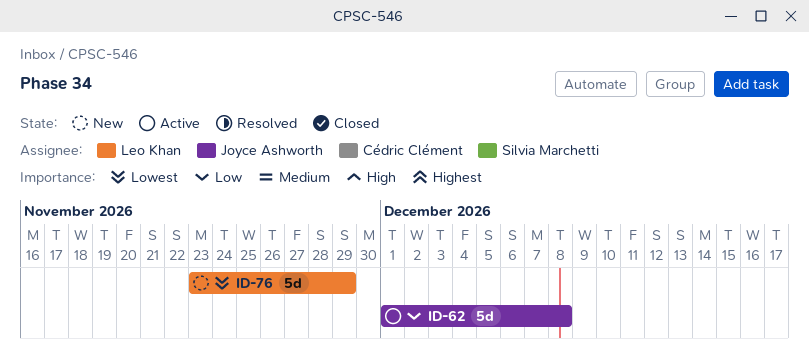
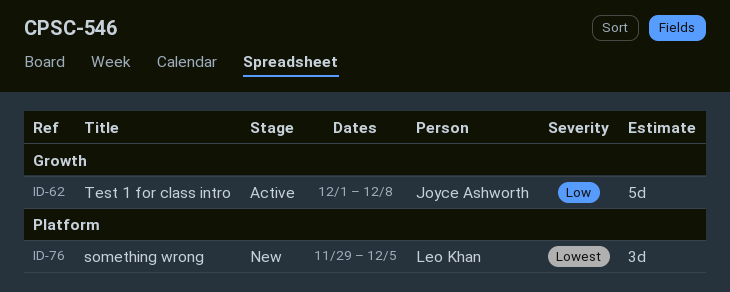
ID-76, estimate: 5d -> 3d
ID-76, start: Nov 23 -> Nov 29
ID-76, due: Nov 29 -> Dec 5

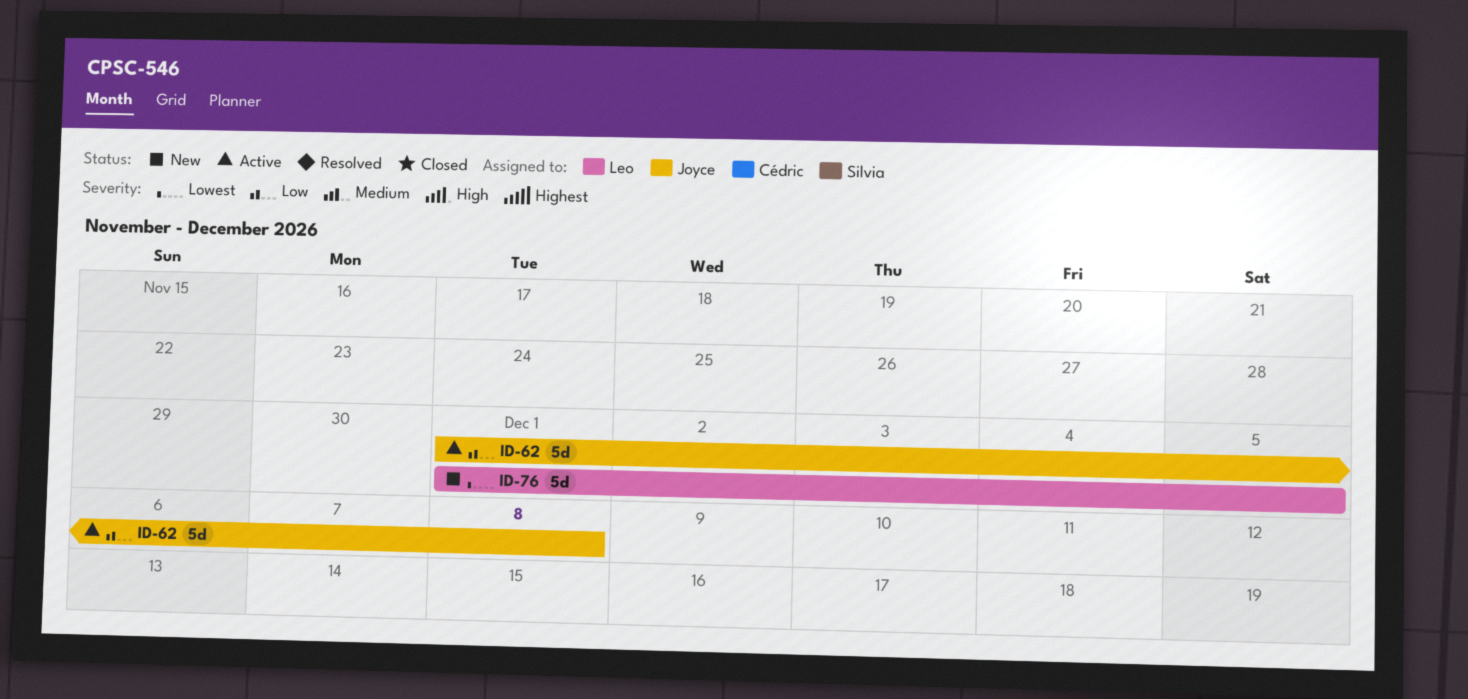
ID-76, estimate: 3d -> 5d
ID-76, start: Nov 29 -> Dec 1

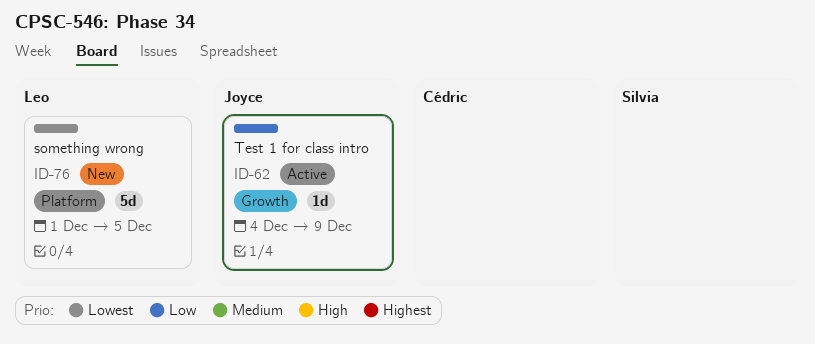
ID-62, estimate: 5d -> 1d
ID-62, start: Dec 1 -> Dec 4
ID-62, due: Dec 8 -> Dec 9

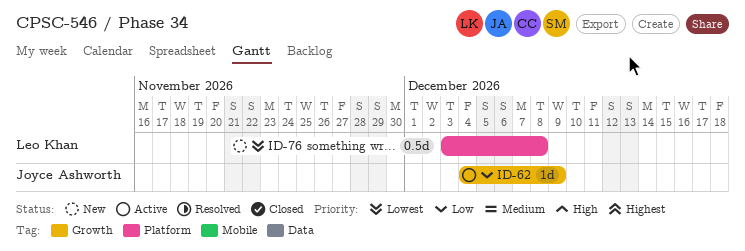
ID-76, estimate: 5d -> 0.5d
ID-76, start: Dec 1 -> Dec 3
ID-76, due: Dec 5 -> Dec 8

